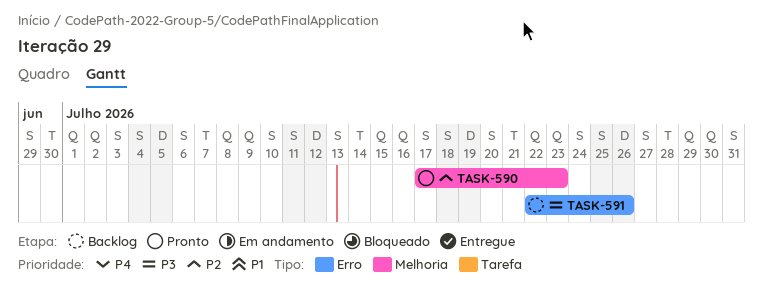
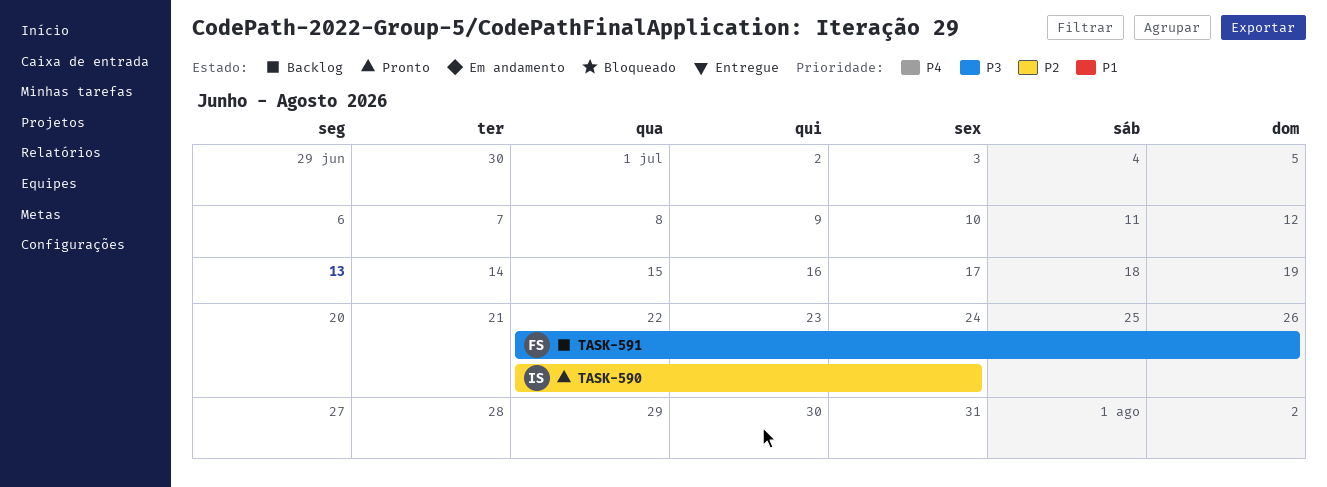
TASK-590, start: Jul 17 -> Jul 22
TASK-590, due: Jul 23 -> Jul 24

